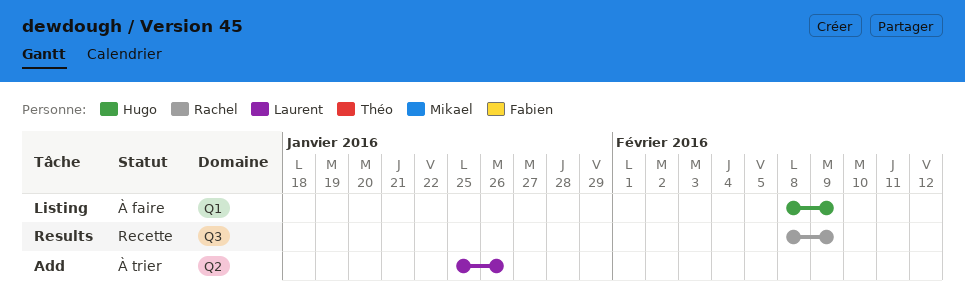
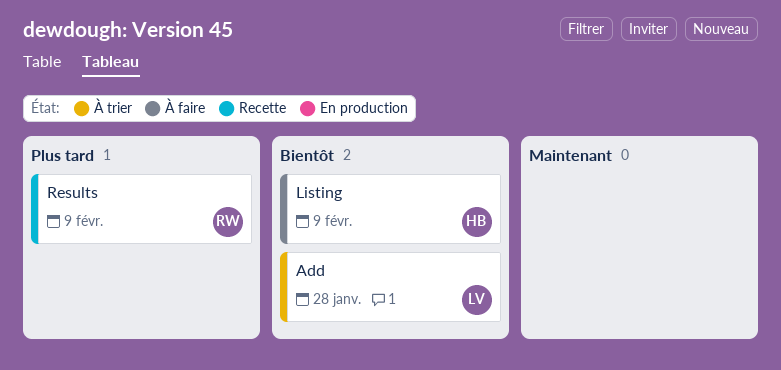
Add, due: Jan 26 -> Jan 28

